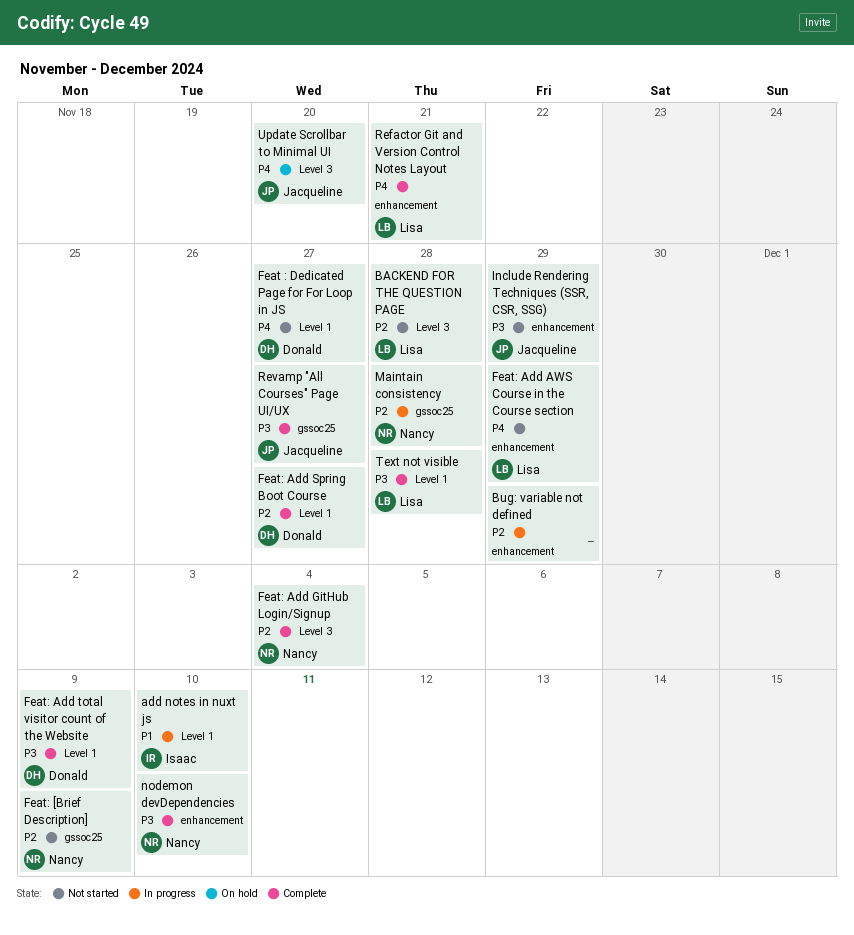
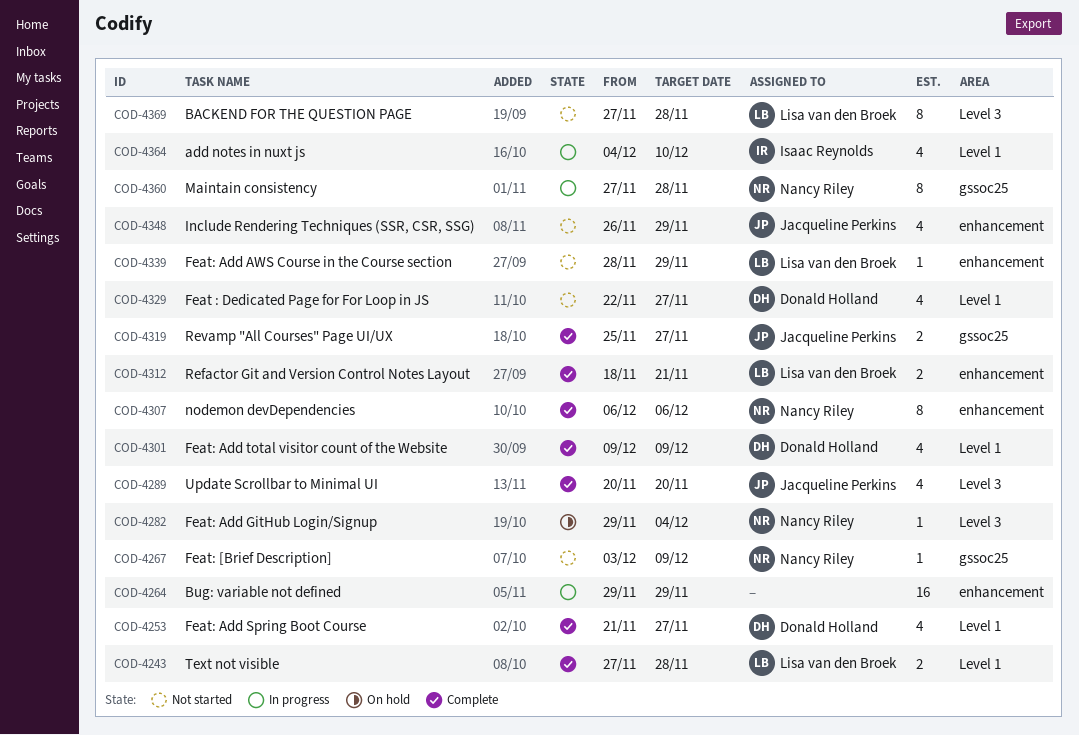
Feat: Add GitHub Login/Signup, status: Complete -> On hold
nodemon devDependencies, due: Dec 10 -> Dec 6
Update Scrollbar to Minimal UI, status: On hold -> Complete

